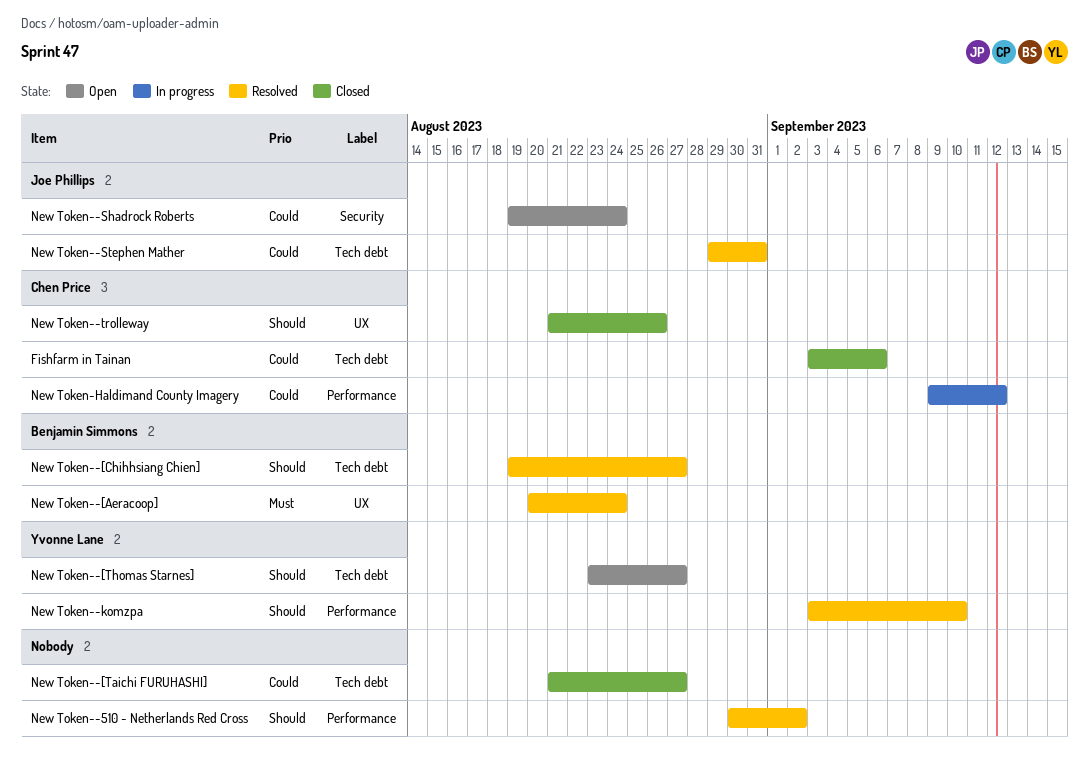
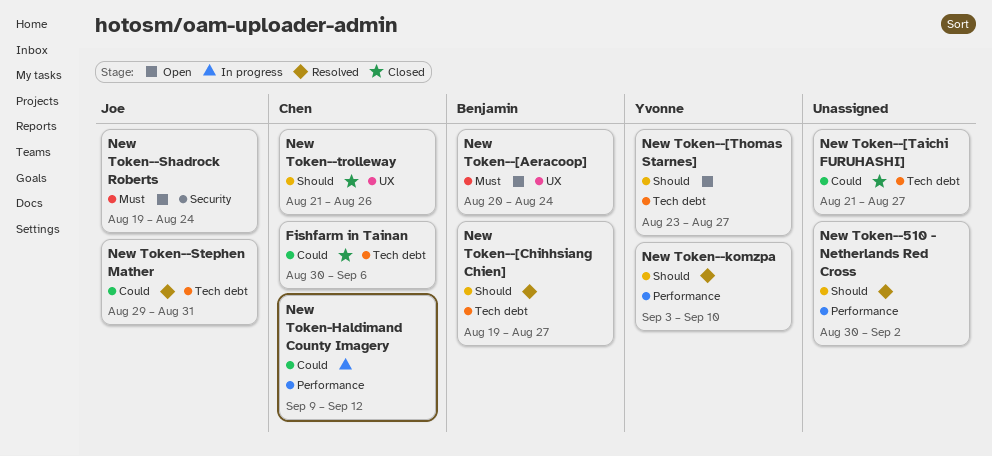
Fishfarm in Tainan, start: Sep 3 -> Aug 30
New Token--[Aeracoop], status: Resolved -> Open
New Token--Shadrock Roberts, priority: Could -> Must

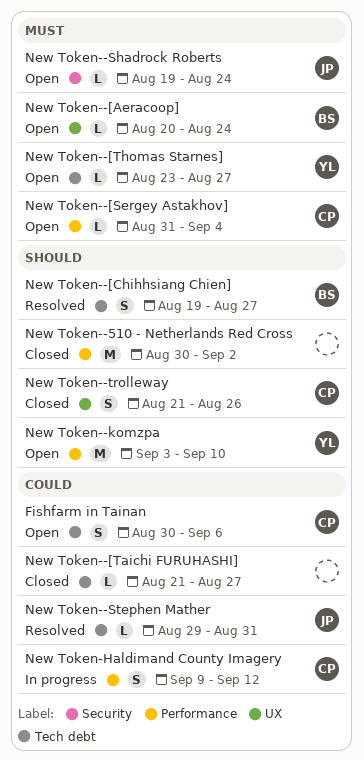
Fishfarm in Tainan, status: Closed -> Open
New Token--510 - Netherlands Red Cross, status: Resolved -> Closed
New Token--[Sergey Astakhov]: none -> present
New Token--[Thomas Starnes], priority: Should -> Must
New Token--komzpa, status: Resolved -> Open

